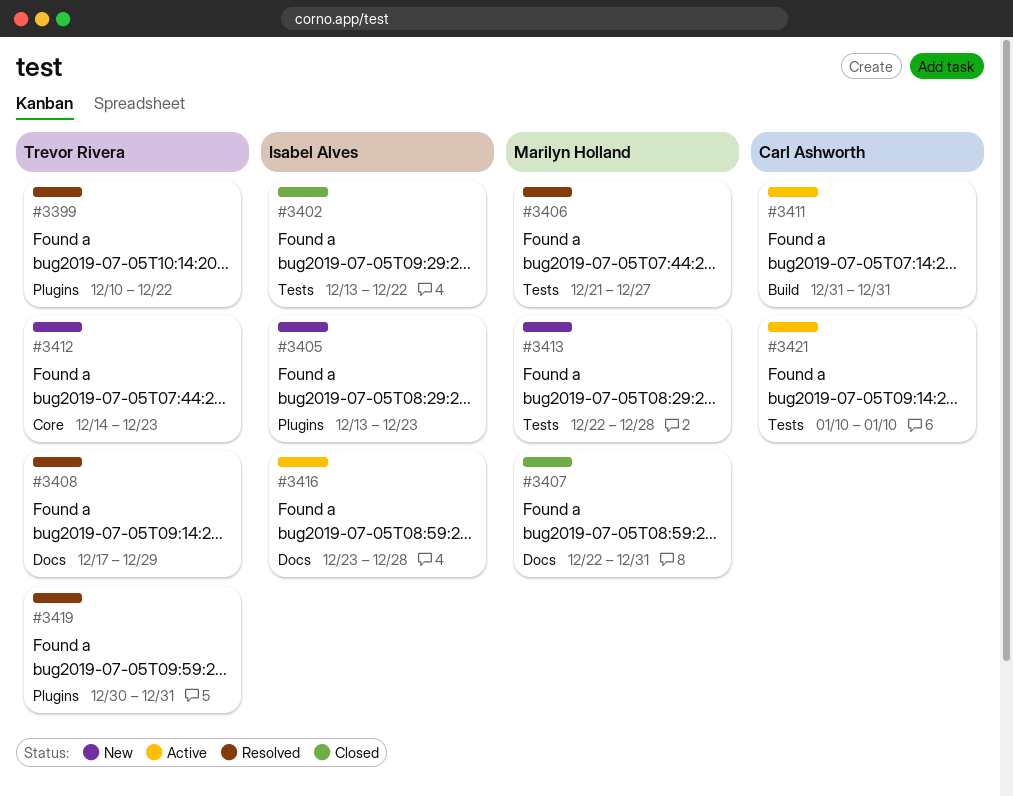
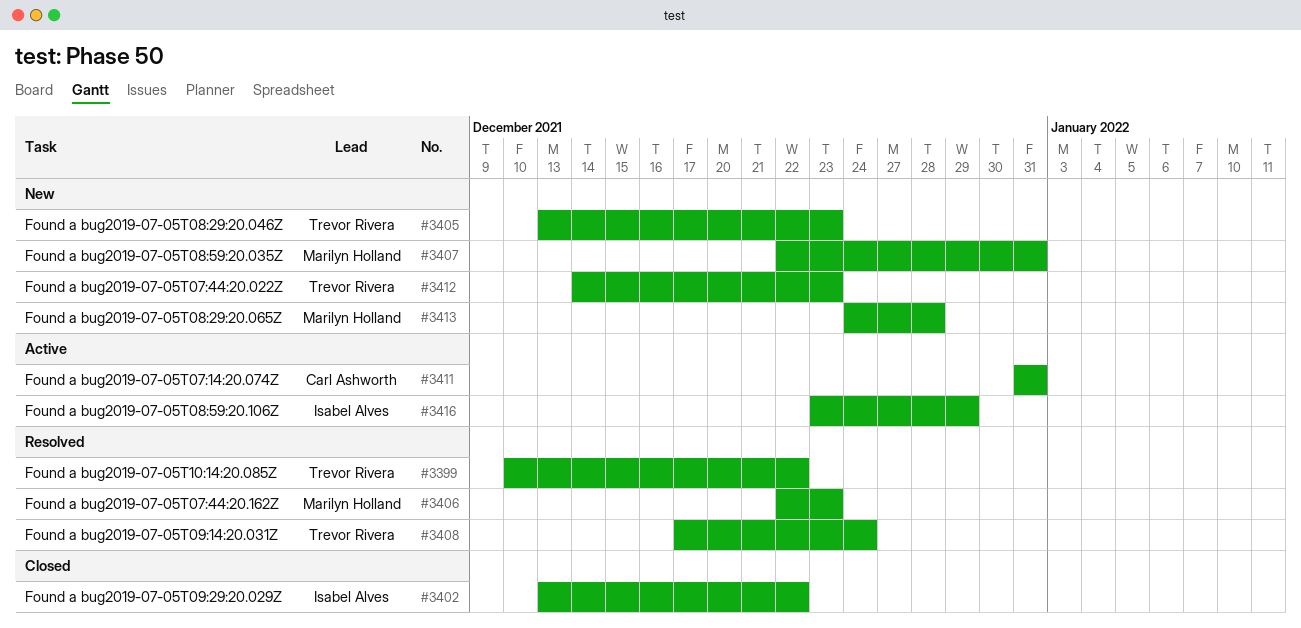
#3405, owner: Isabel Alves -> Trevor Rivera
#3406, start: Dec 21 -> Dec 22
#3406, due: Dec 27 -> Dec 23
#3407, status: Closed -> New
#3408, due: Dec 29 -> Dec 24
#3413, start: Dec 22 -> Dec 24
#3416, due: Dec 28 -> Dec 29
#3419: present -> none
#3421: present -> none

